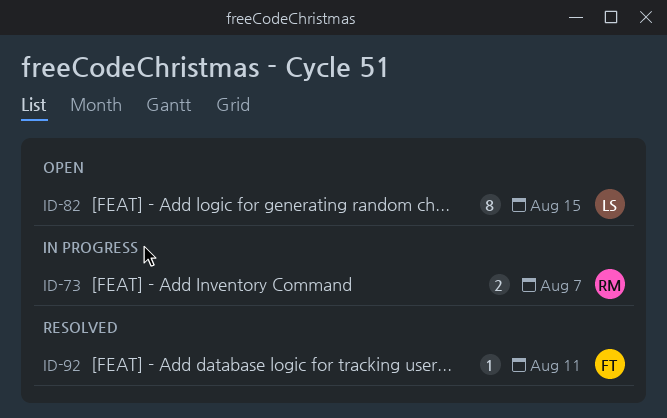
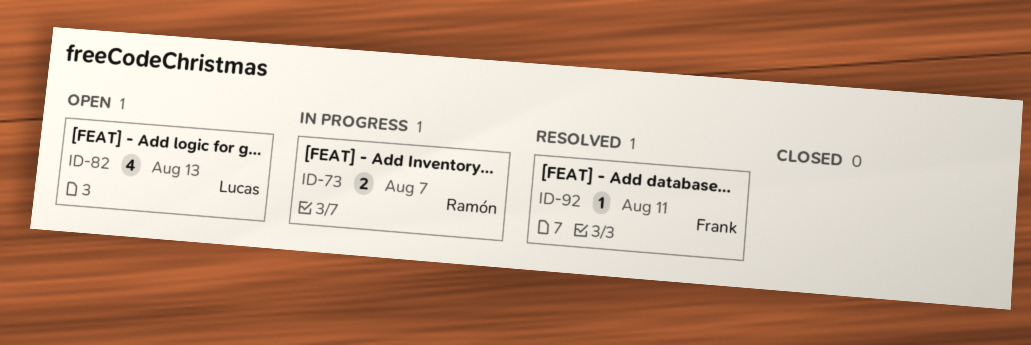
ID-82, estimate: 8 -> 4
ID-82, due: Aug 15 -> Aug 13

